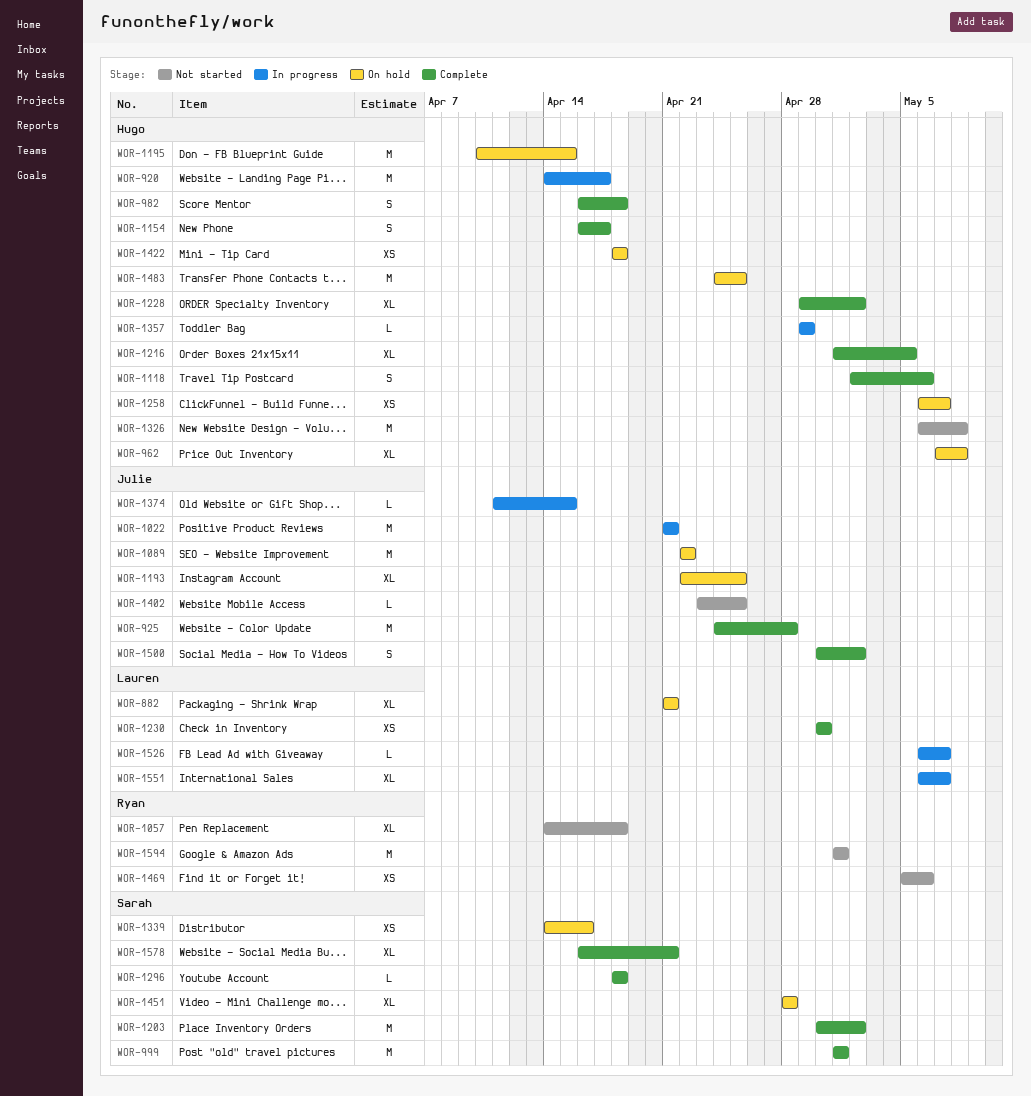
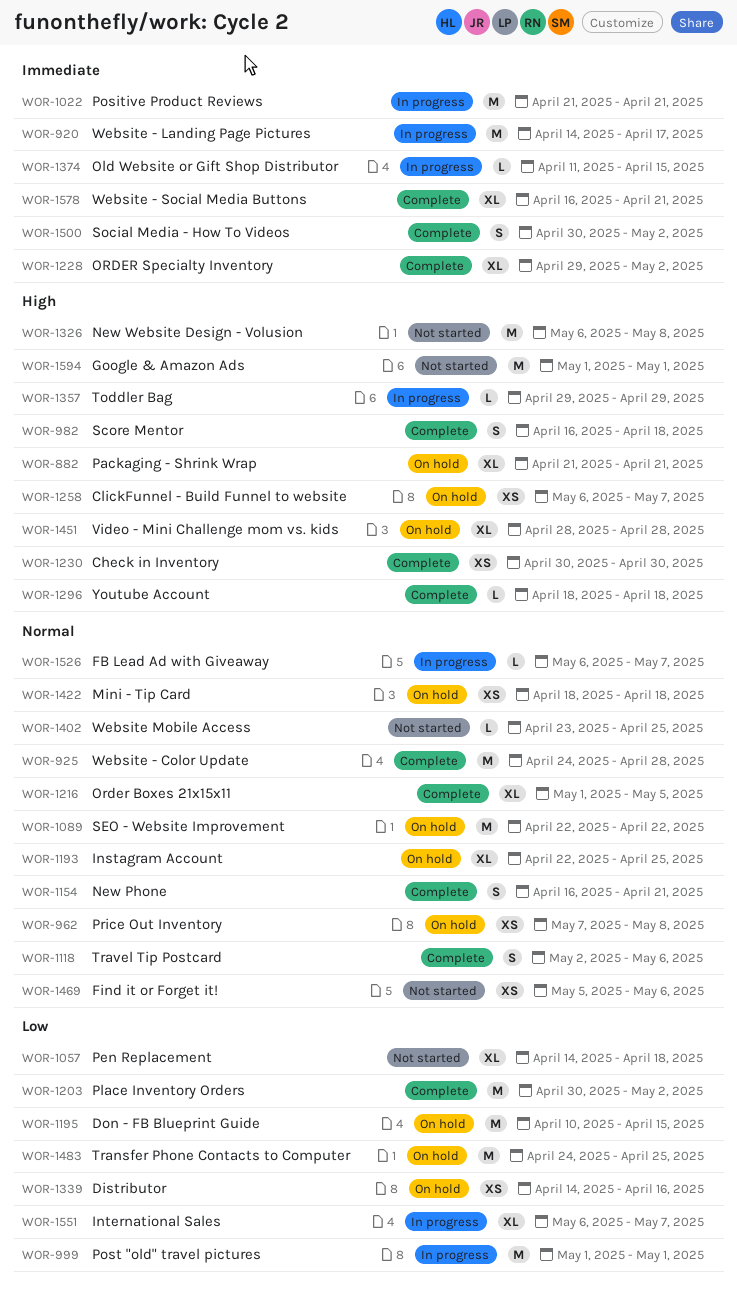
WOR-962, estimate: XL -> XS
WOR-999, status: Complete -> In progress
WOR-1154, due: Apr 17 -> Apr 21

